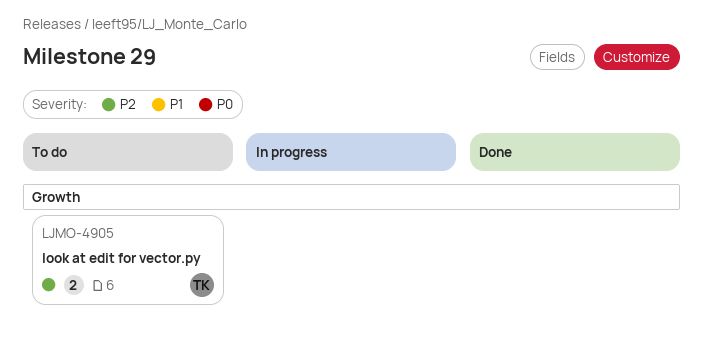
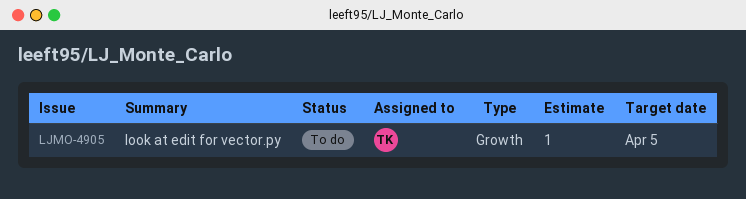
LJMO-4905, estimate: 2 -> 1

